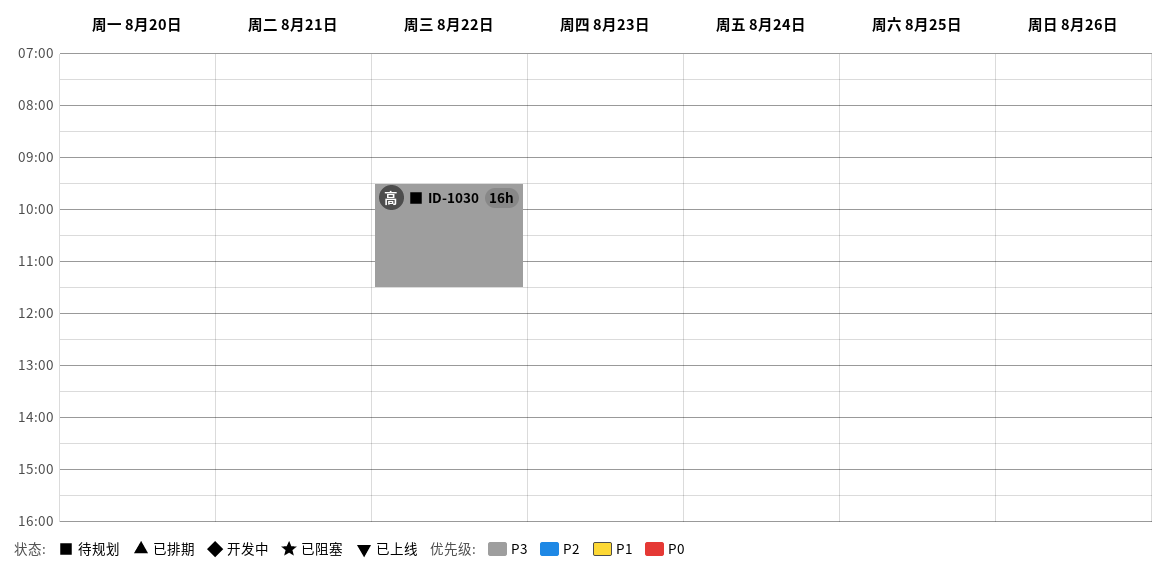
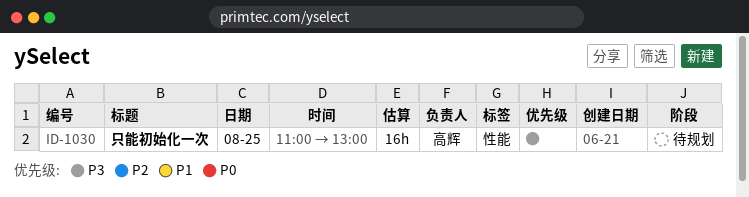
ID-1030, day: Aug 22 -> Aug 25
ID-1030, begins: 09:30 -> 11:00
ID-1030, ends: 11:30 -> 13:00

